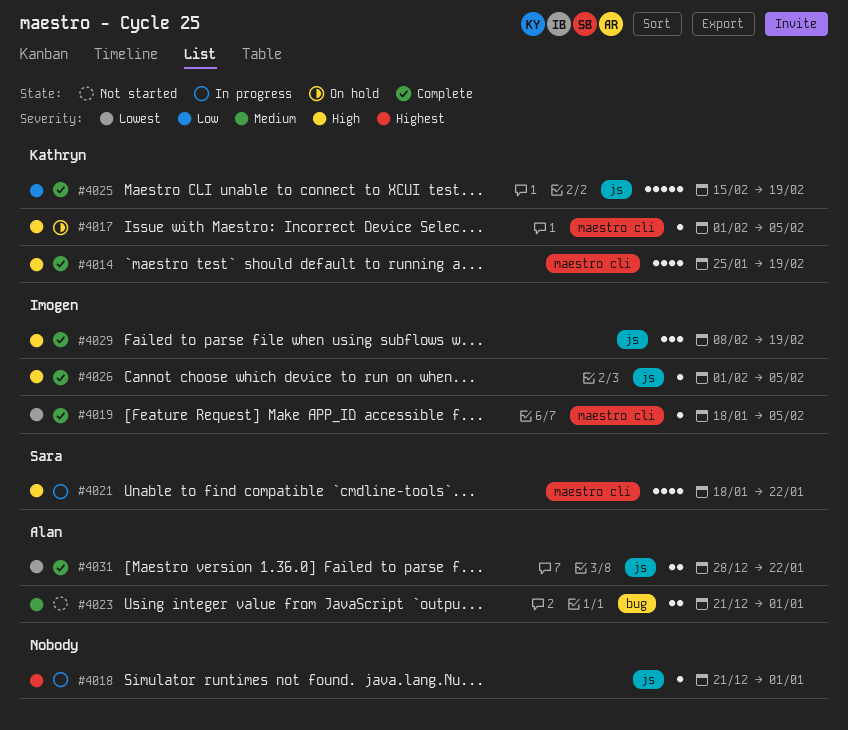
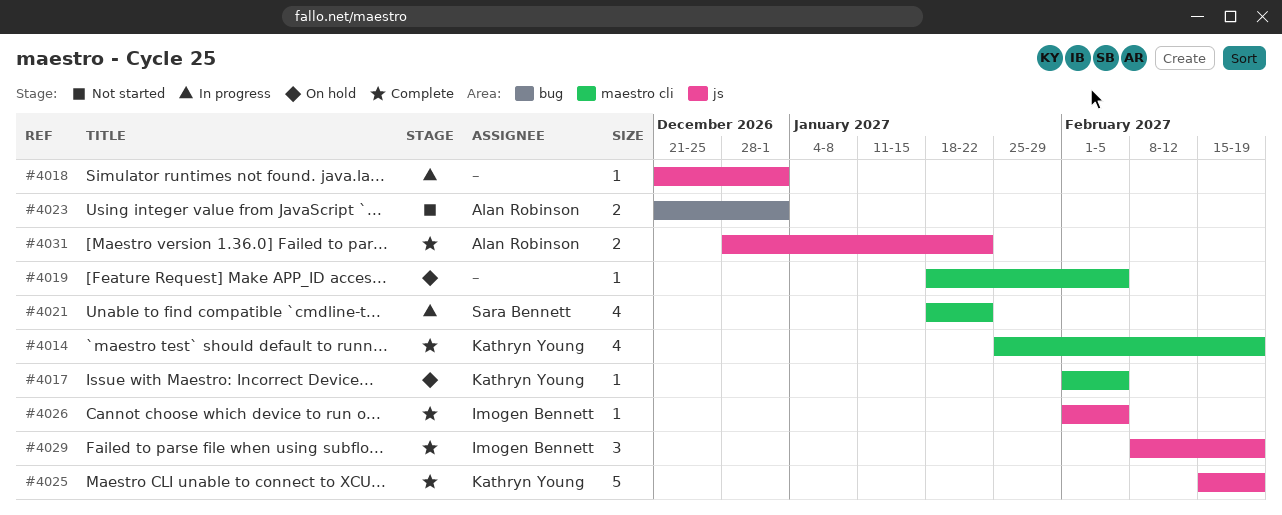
#4019, status: Complete -> On hold
#4019, owner: Imogen Bennett -> none

